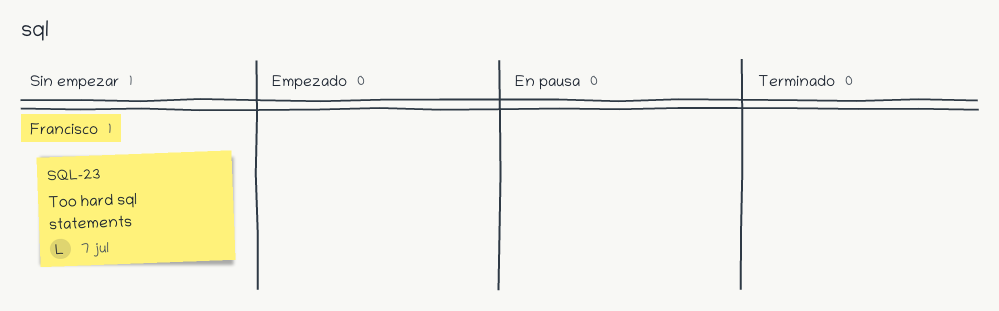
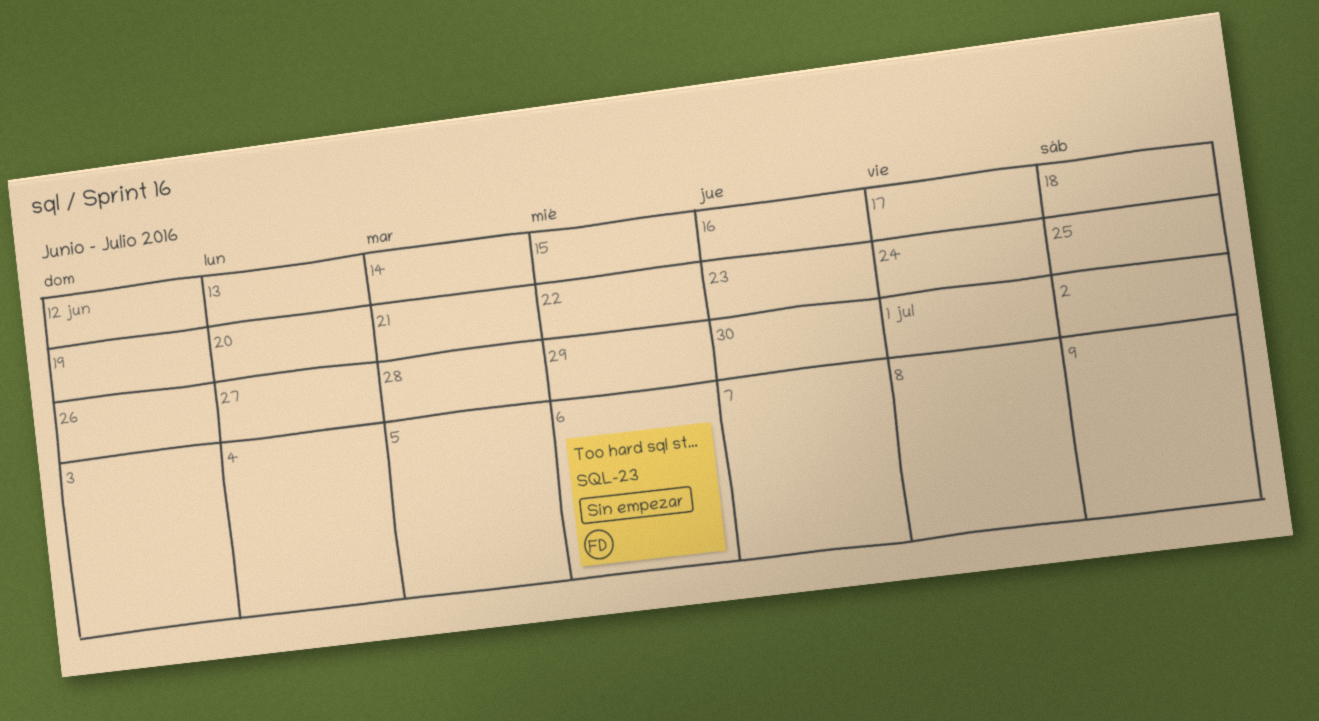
SQL-23, due: Jul 7 -> Jul 6

